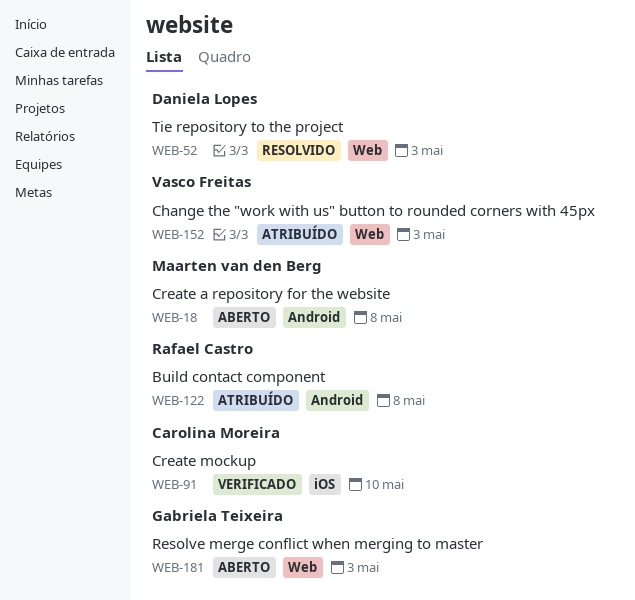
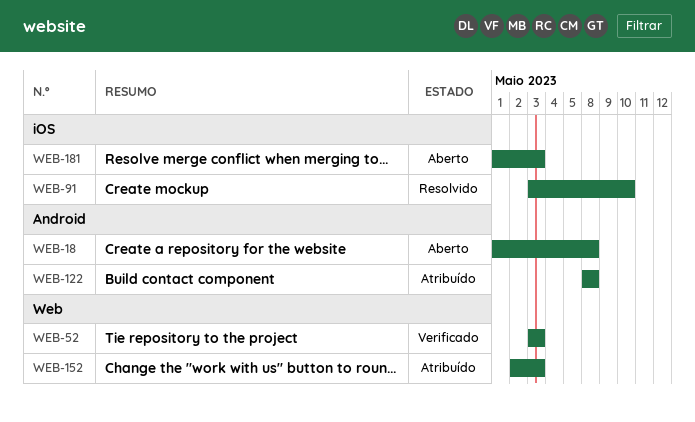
WEB-52, status: Resolvido -> Verificado
WEB-91, status: Verificado -> Resolvido
WEB-181, label: Web -> iOS

